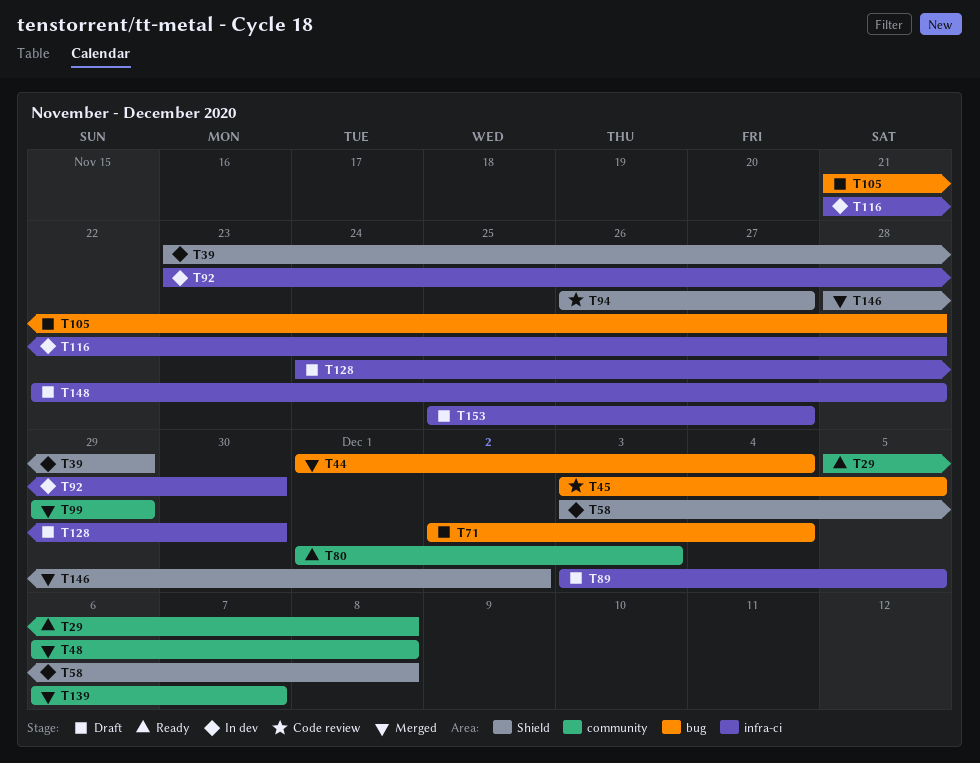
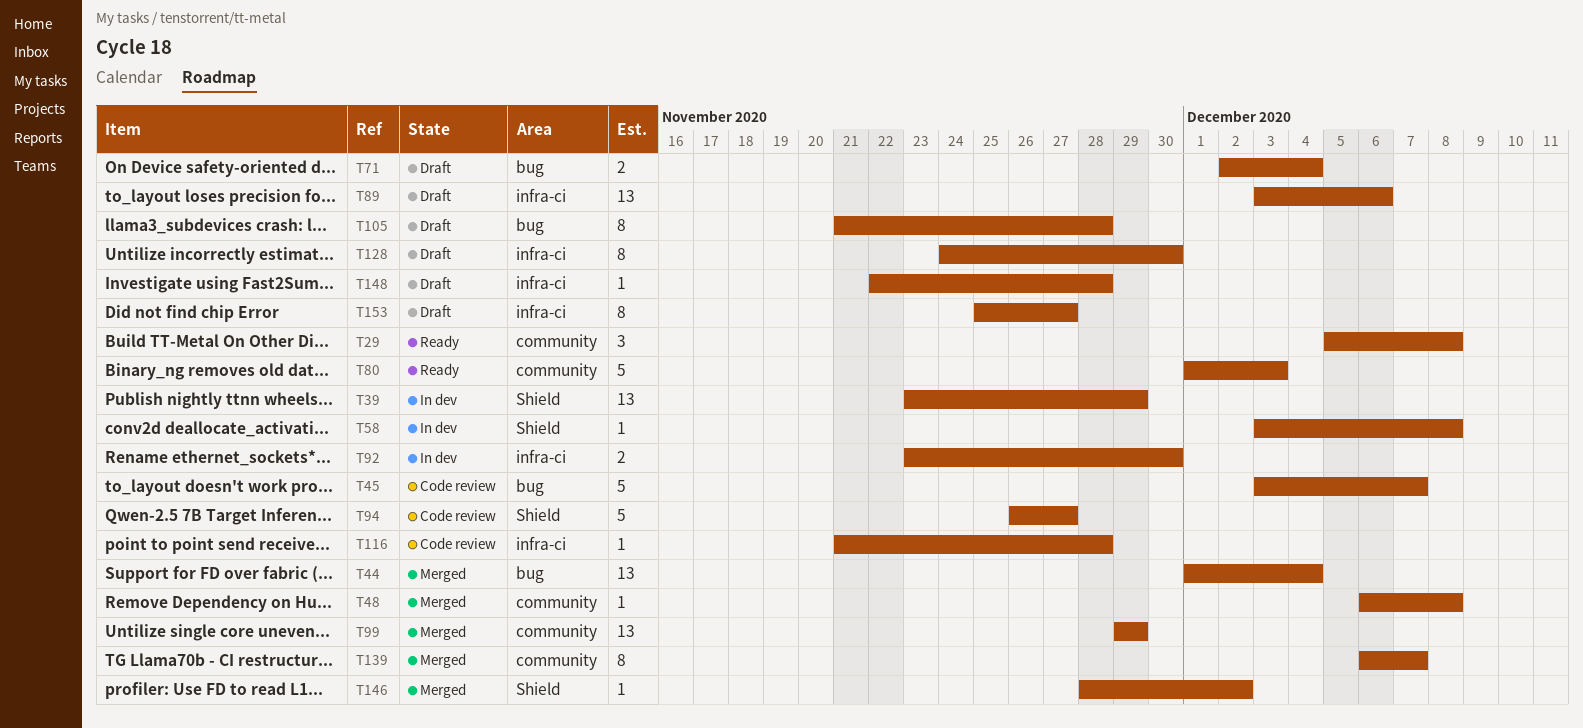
T45, due: Dec 5 -> Dec 7
T89, due: Dec 5 -> Dec 6
T116, status: In dev -> Code review

